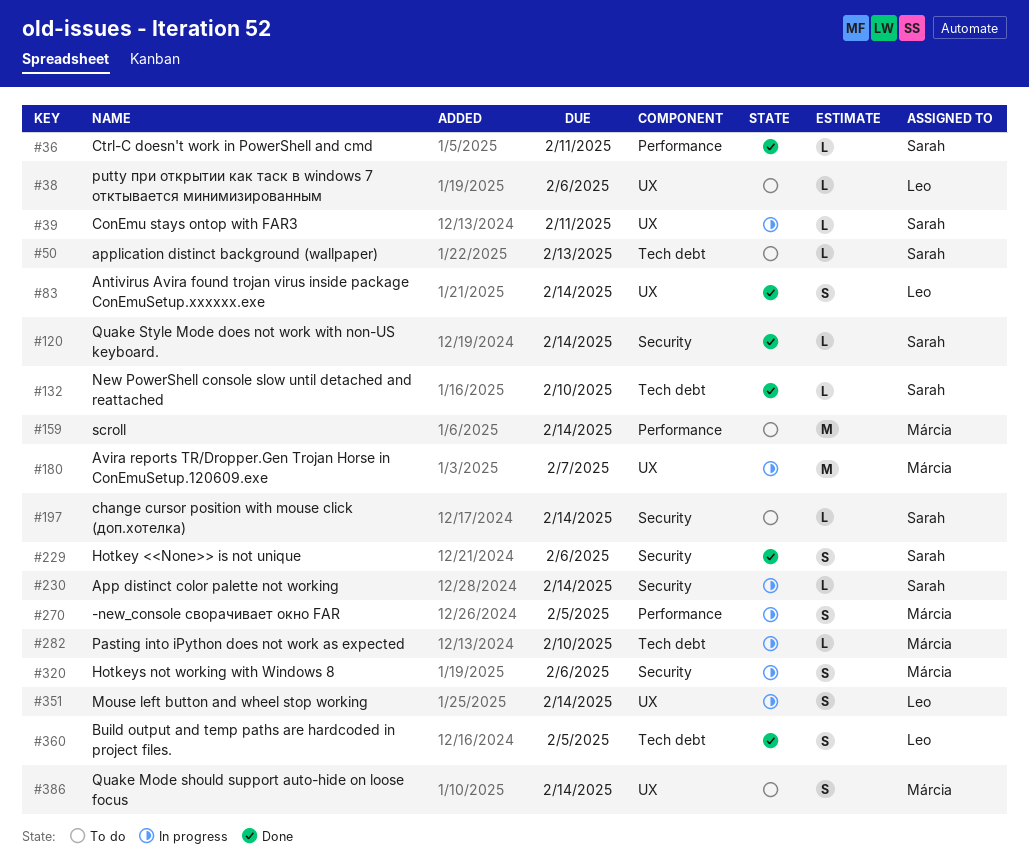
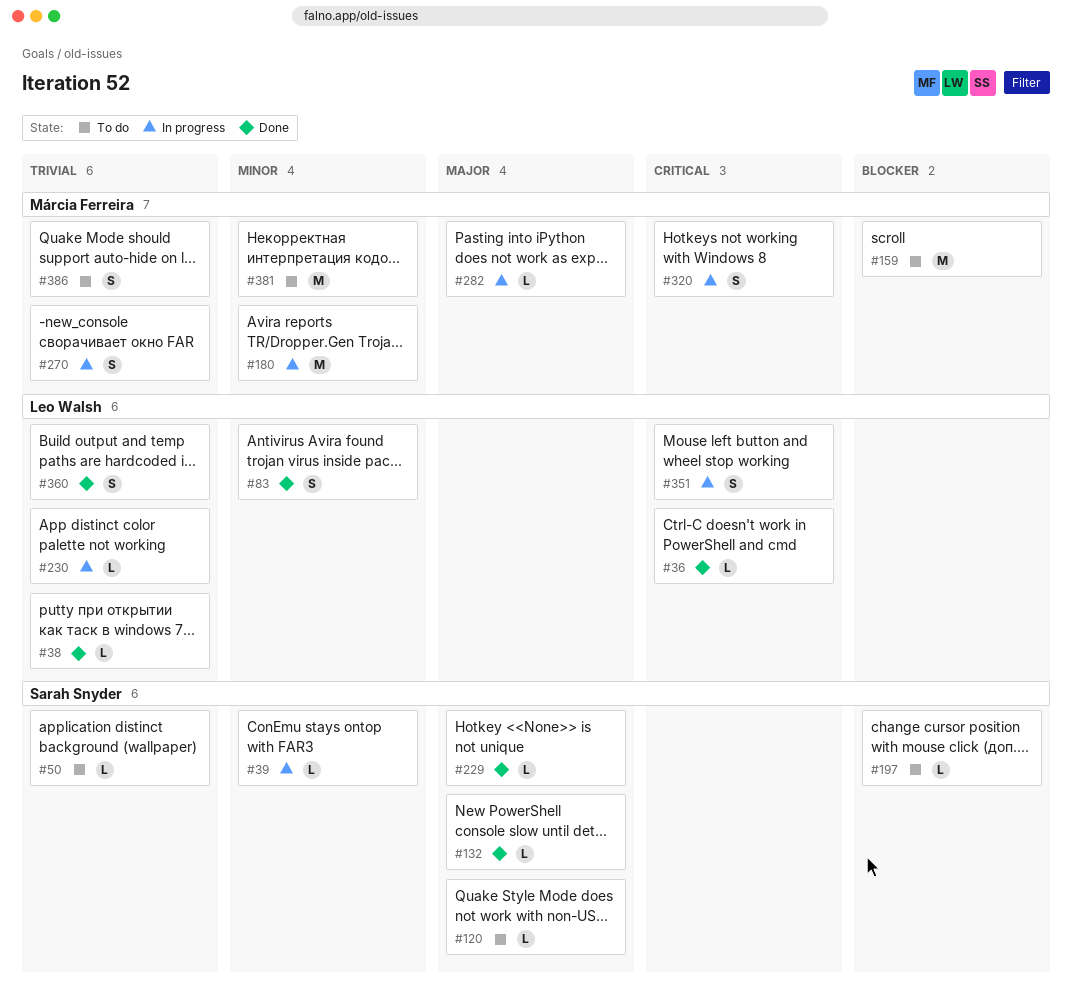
#36, owner: Sarah Snyder -> Leo Walsh
#38, status: To do -> Done
#120, status: Done -> To do
#229, estimate: S -> L
#230, owner: Sarah Snyder -> Leo Walsh
#381: none -> present

